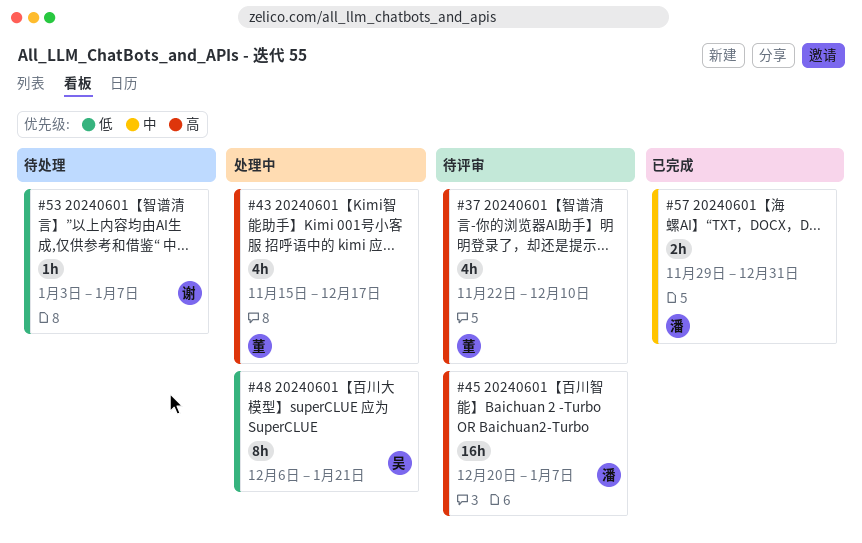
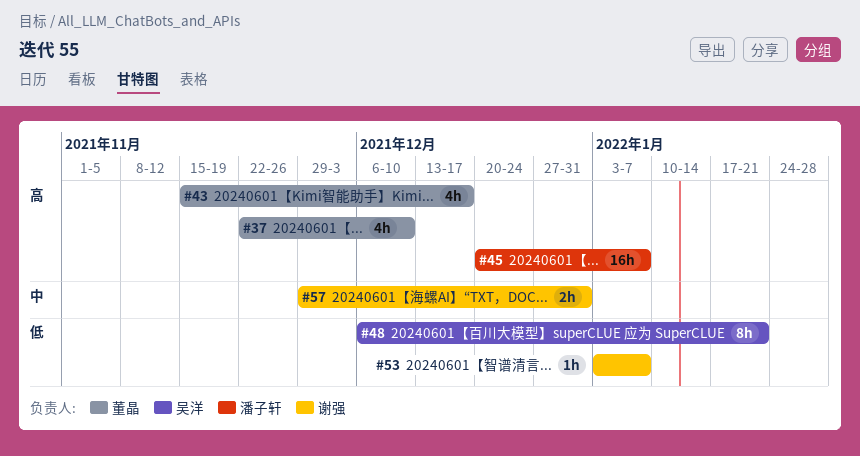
#57, owner: 潘子轩 -> 谢强

